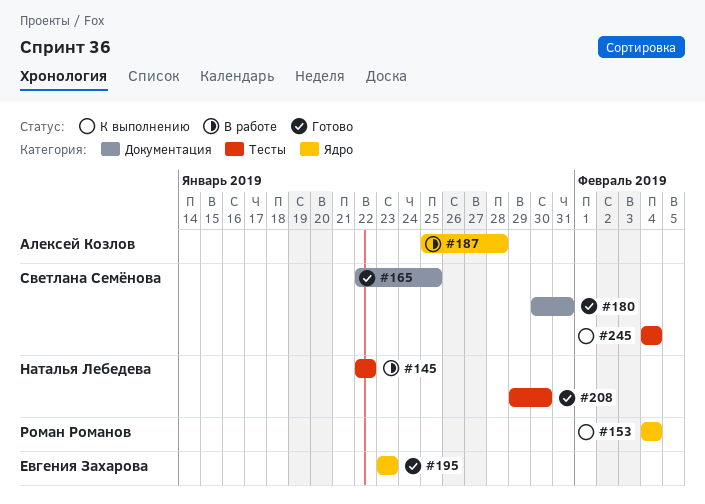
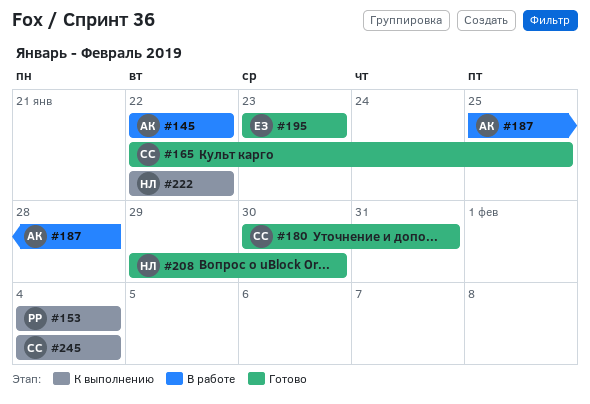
#145, owner: Наталья Лебедева -> Алексей Козлов
#222: none -> present

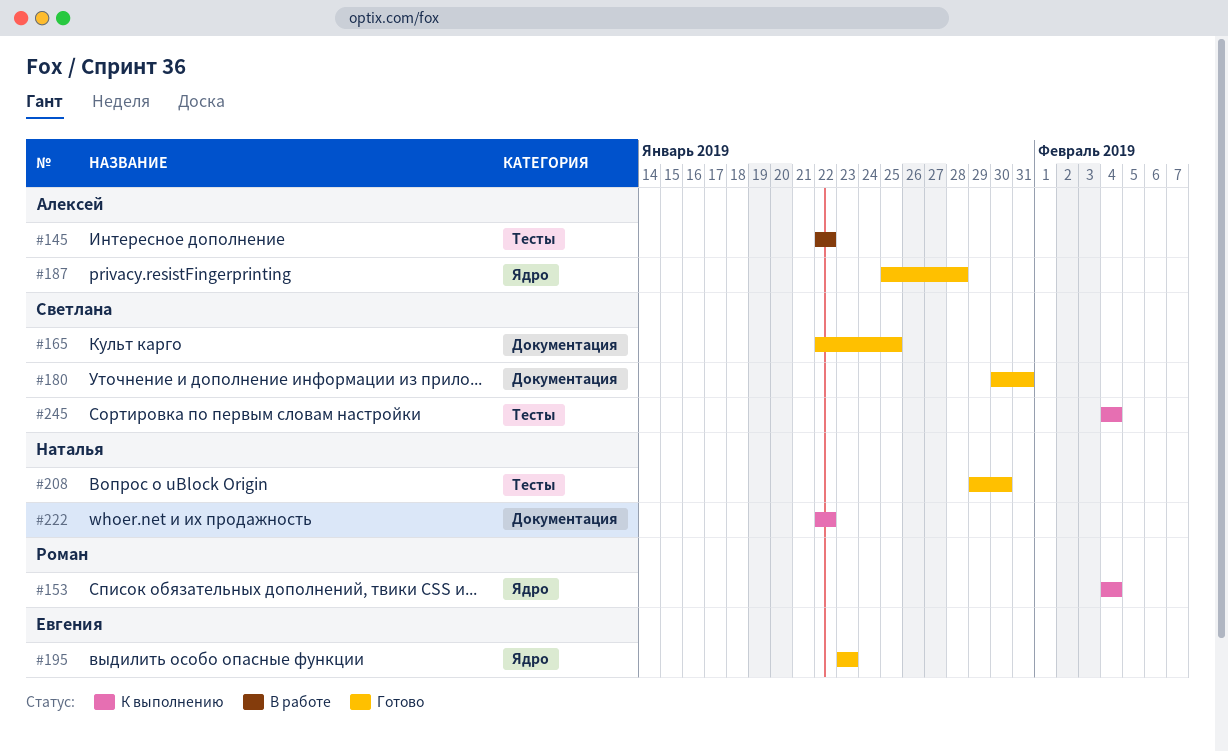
#187, status: В работе -> Готово

